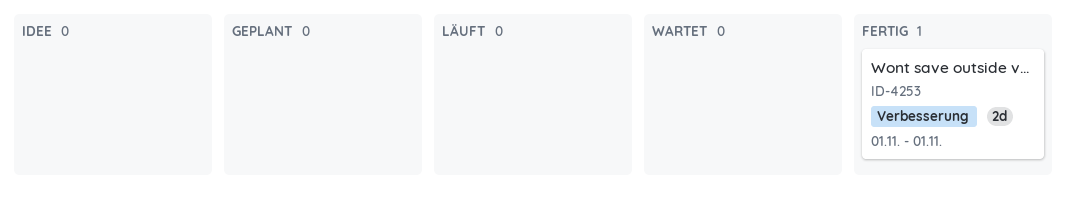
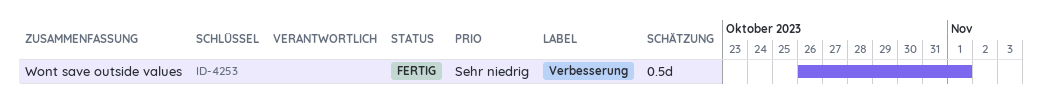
ID-4253, estimate: 2d -> 0.5d
ID-4253, start: Nov 1 -> Oct 26

